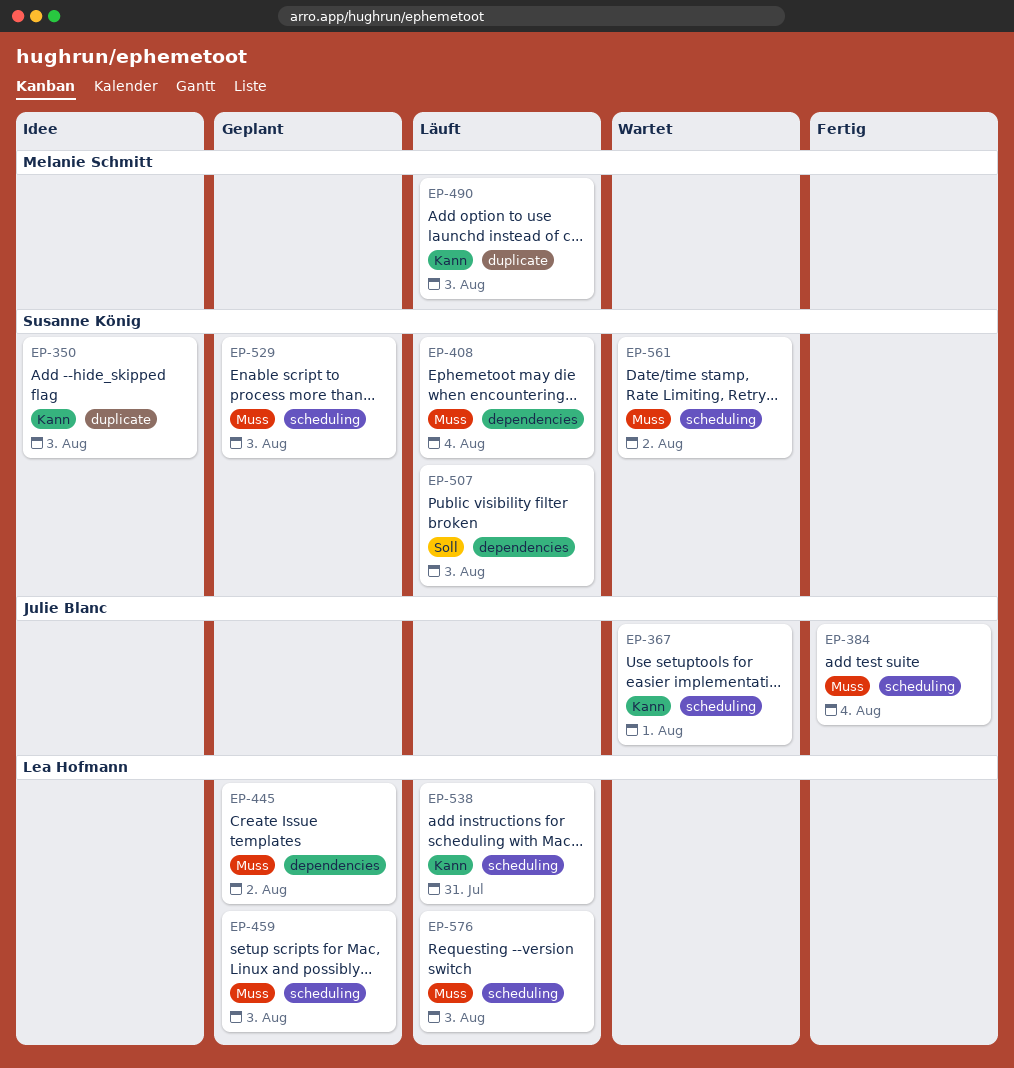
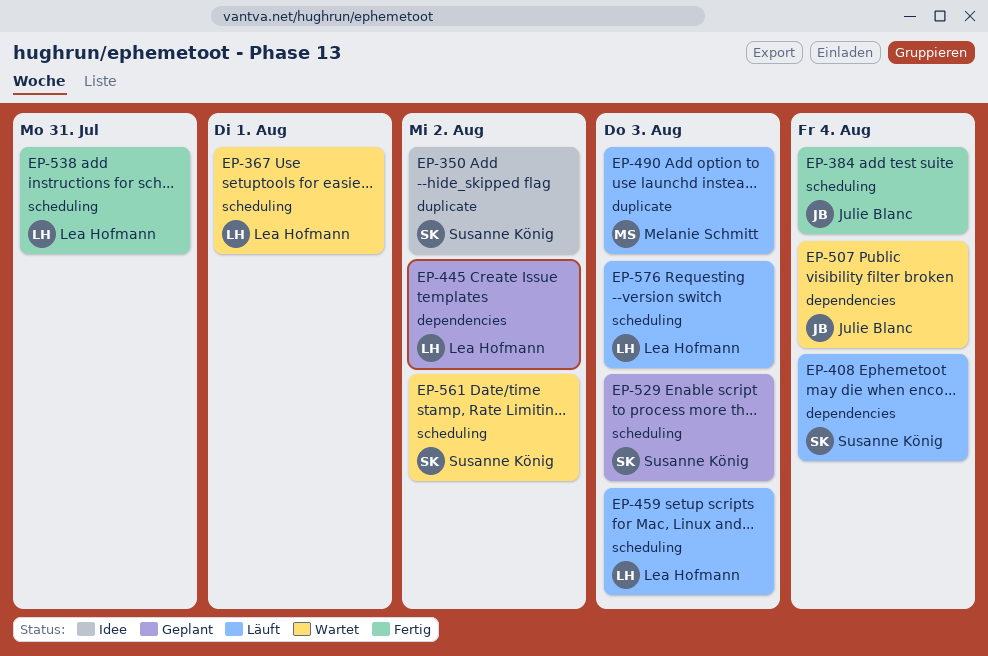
EP-350, due: Aug 3 -> Aug 2
EP-367, owner: Julie Blanc -> Lea Hofmann
EP-459, status: Geplant -> Läuft
EP-507, status: Läuft -> Wartet
EP-507, owner: Susanne König -> Julie Blanc
EP-507, due: Aug 3 -> Aug 4
EP-538, status: Läuft -> Fertig

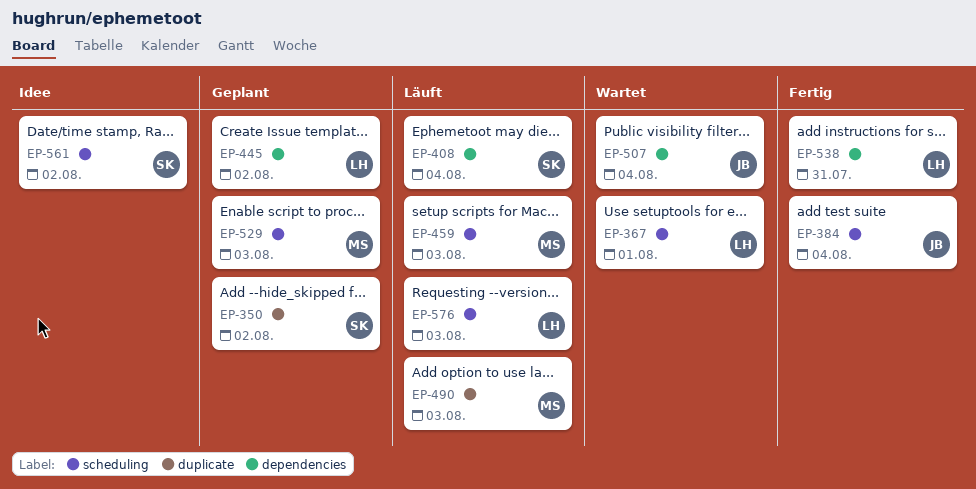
EP-350, status: Idee -> Geplant
EP-459, owner: Lea Hofmann -> Melanie Schmitt
EP-529, owner: Susanne König -> Melanie Schmitt
EP-538, label: scheduling -> dependencies
EP-561, status: Wartet -> Idee

